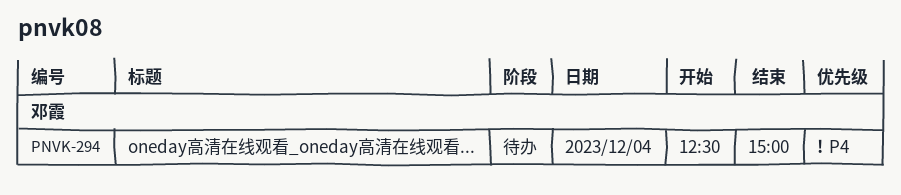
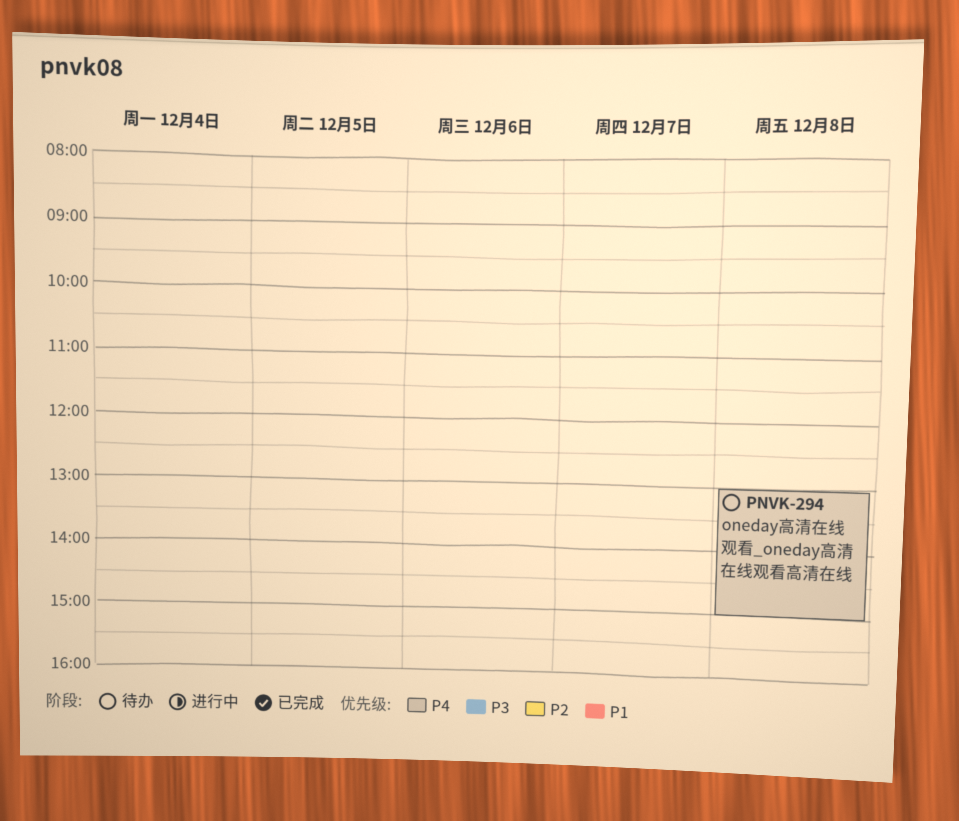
PNVK-294, day: Dec 4 -> Dec 8
PNVK-294, begins: 12:30 -> 13:00

